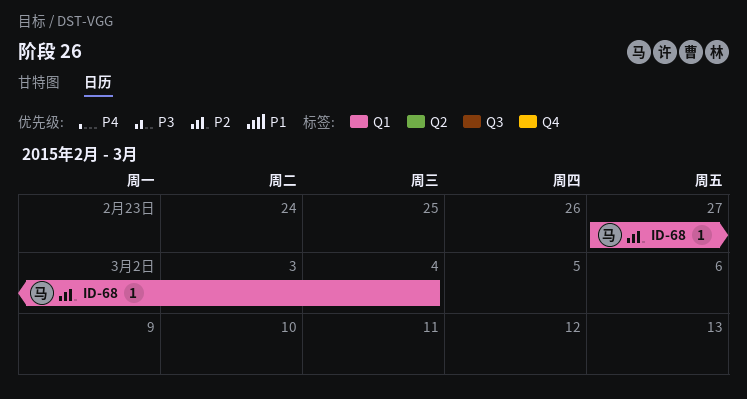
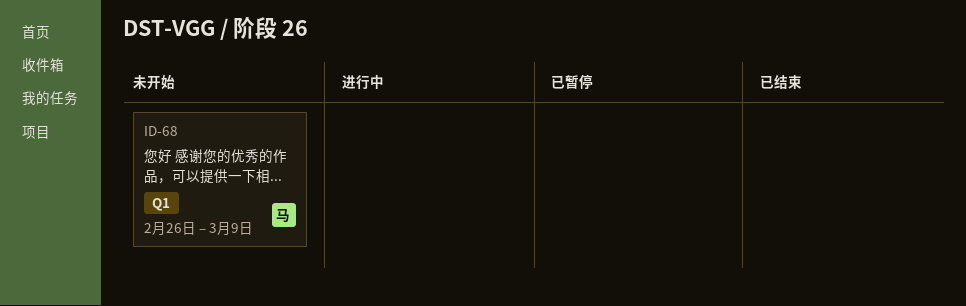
ID-68, start: Feb 27 -> Feb 26
ID-68, due: Mar 4 -> Mar 9

